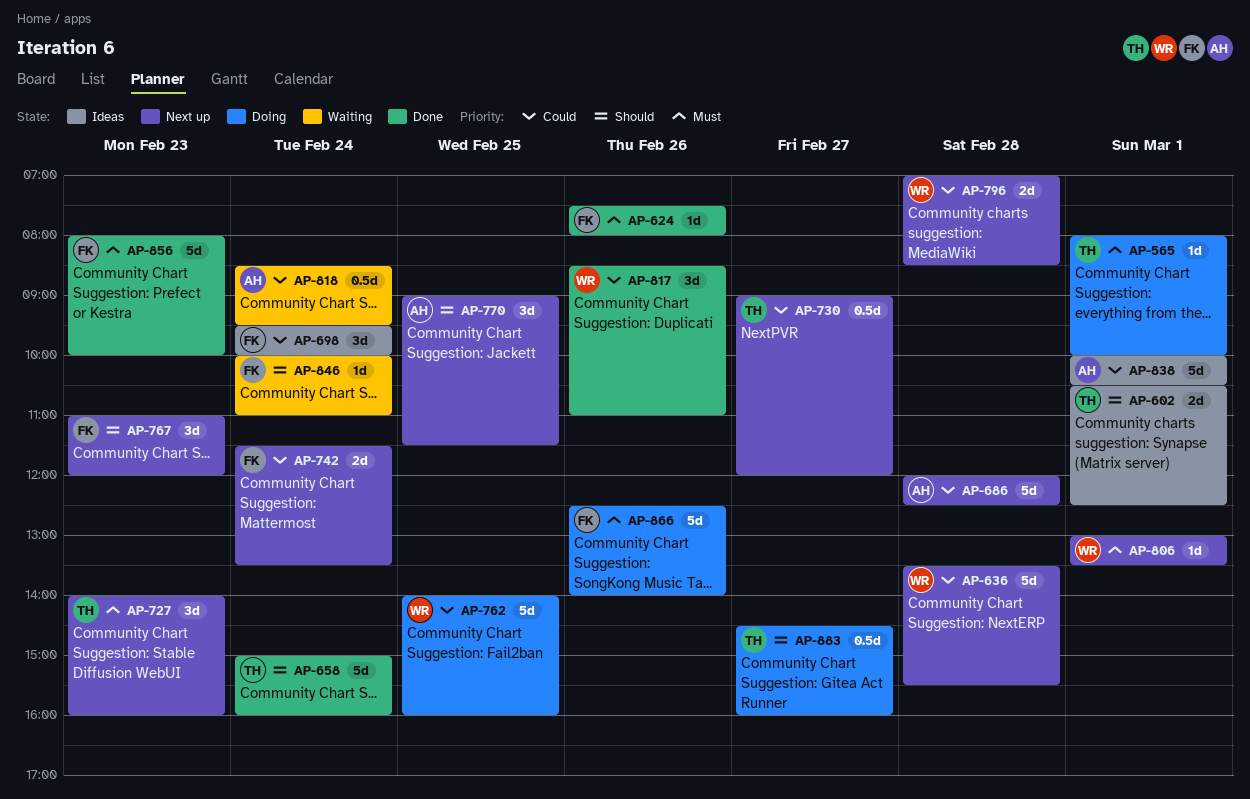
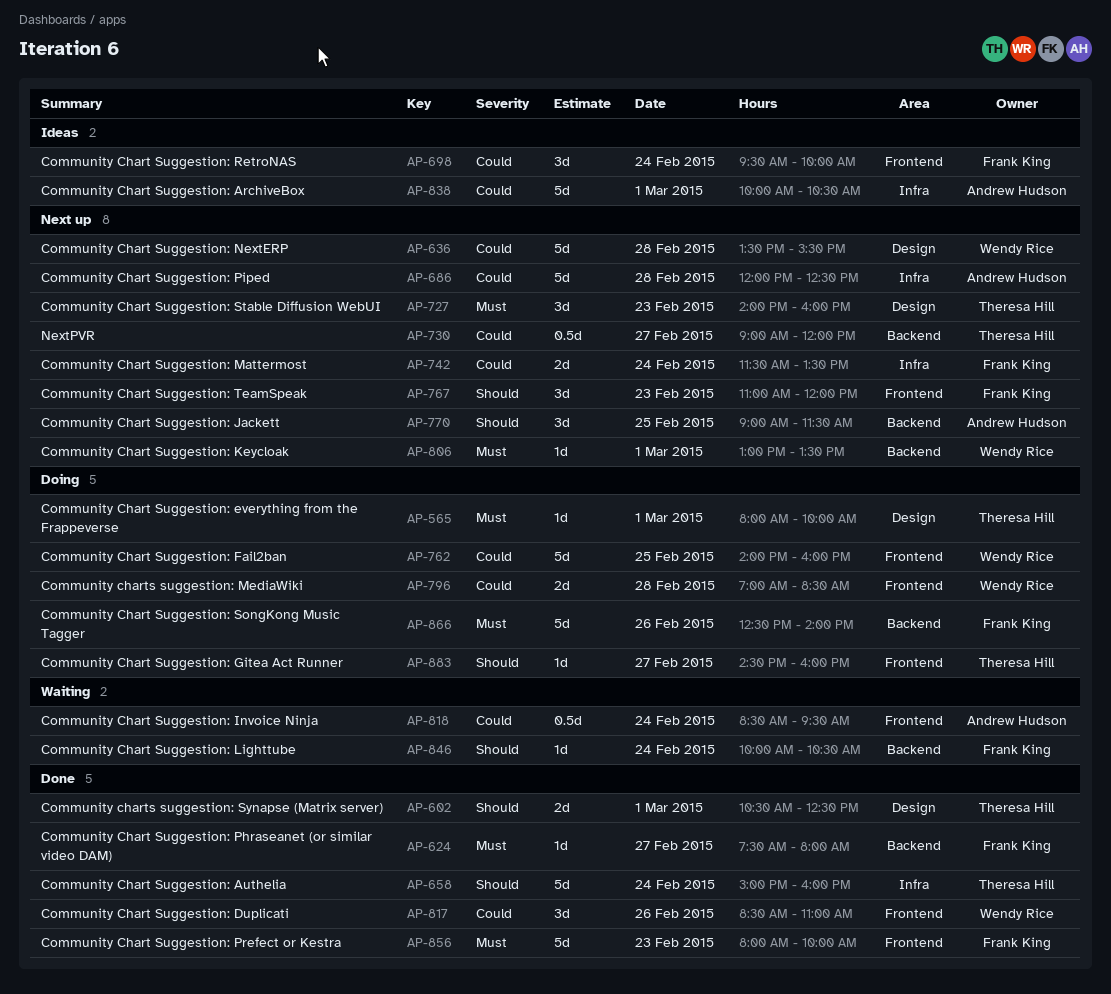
AP-602, status: Ideas -> Done
AP-624, day: Feb 26 -> Feb 27
AP-796, status: Next up -> Doing
AP-846, ends: 11:00 -> 10:30
AP-883, estimate: 0.5d -> 1d

